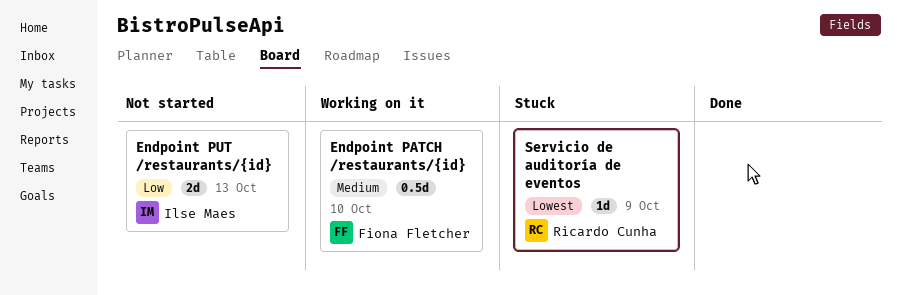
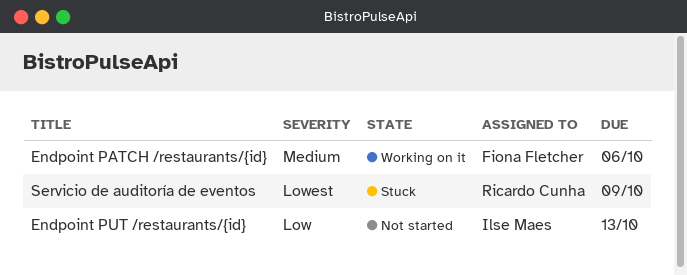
Endpoint PATCH /restaurants/{id}, due: Oct 10 -> Oct 6

